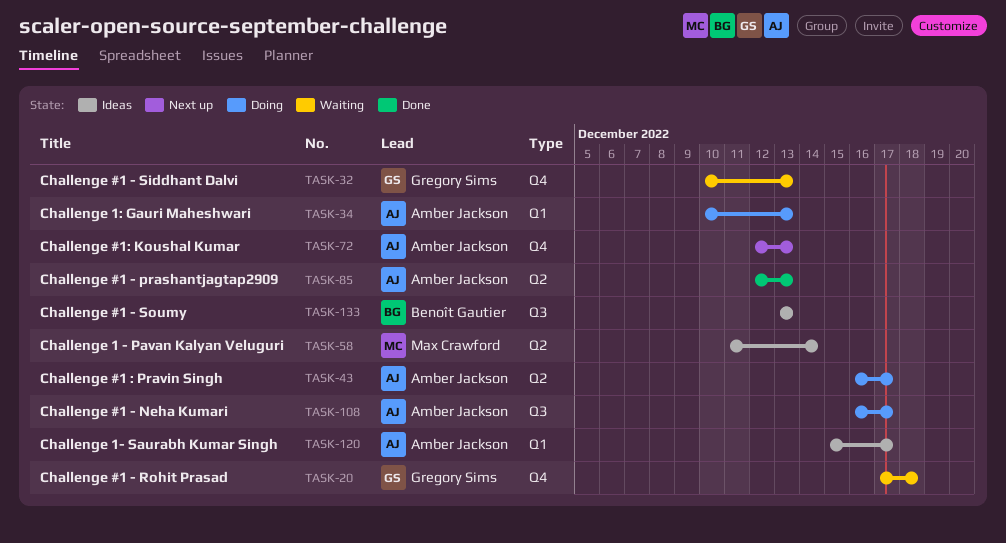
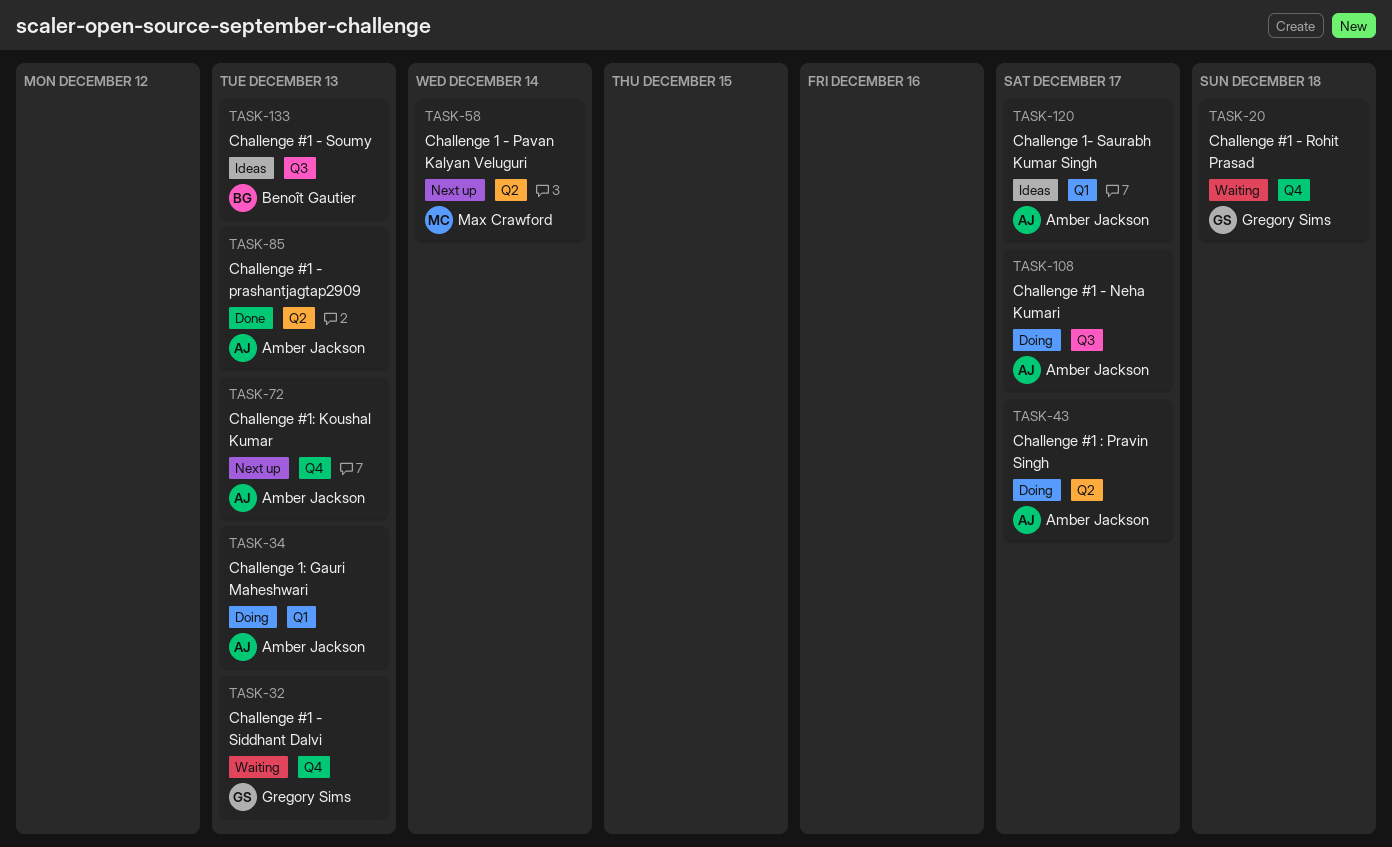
TASK-58, status: Ideas -> Next up

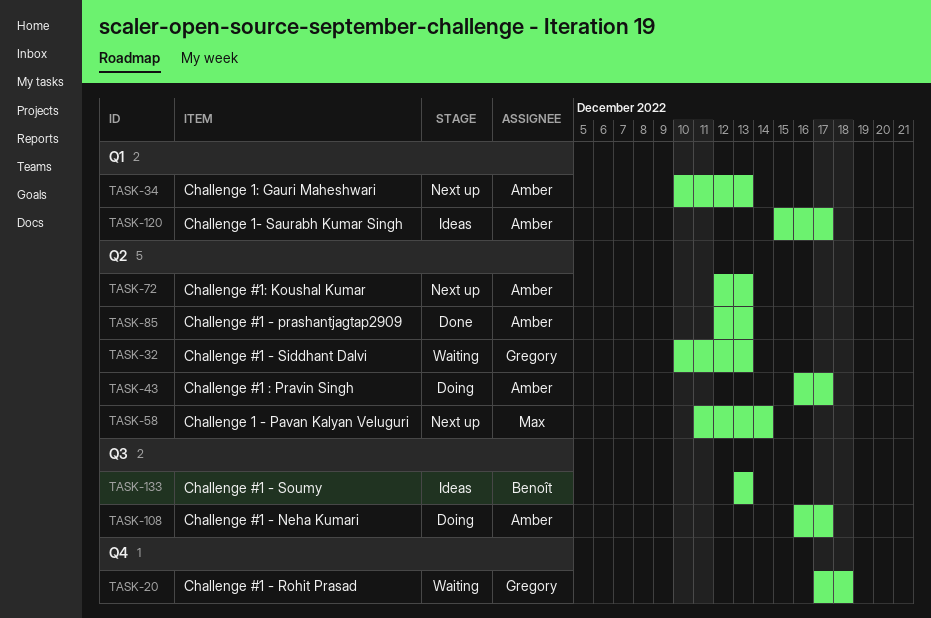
TASK-32, label: Q4 -> Q2
TASK-34, status: Doing -> Next up
TASK-72, label: Q4 -> Q2

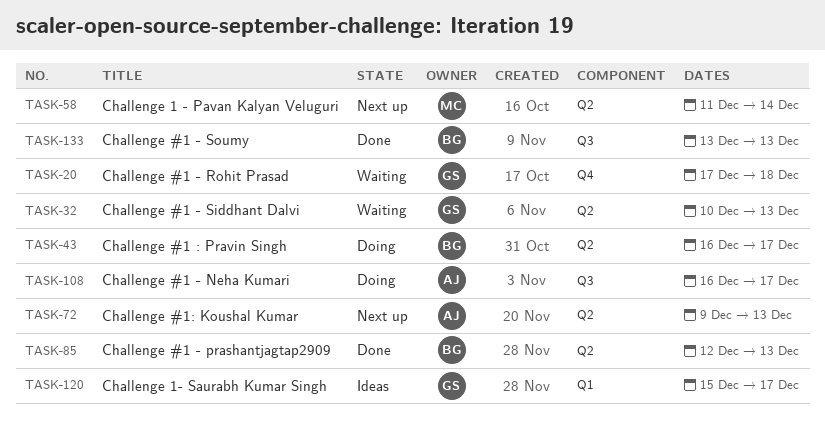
TASK-34: present -> none
TASK-43, owner: Amber -> Benoît
TASK-72, start: Dec 12 -> Dec 9
TASK-85, owner: Amber -> Benoît
TASK-120, owner: Amber -> Gregory
TASK-133, status: Ideas -> Done

